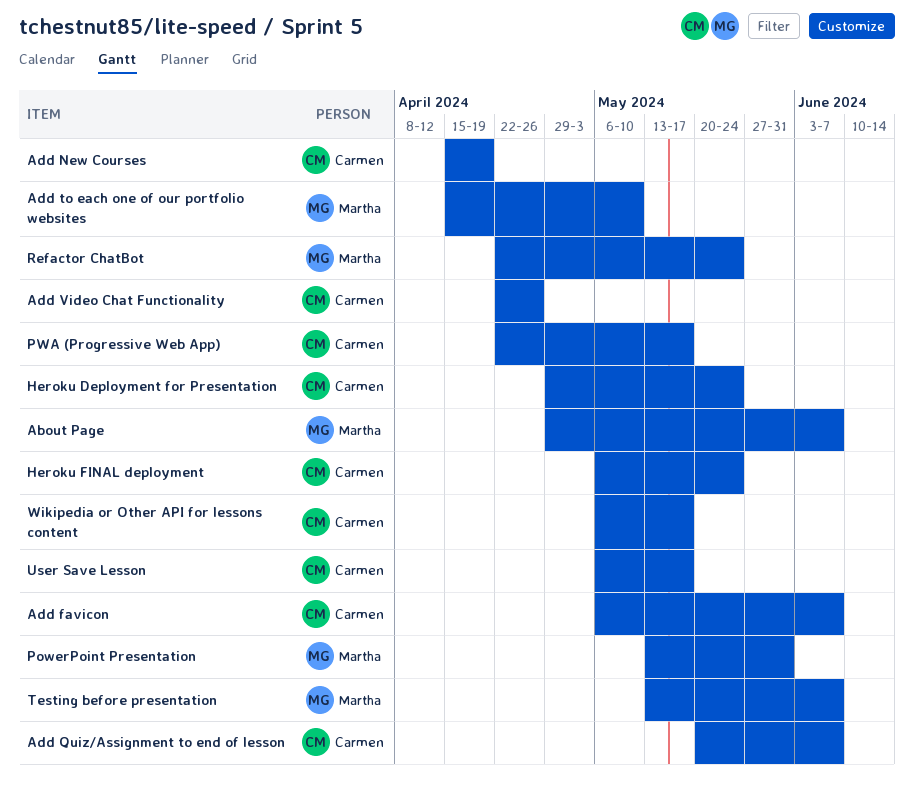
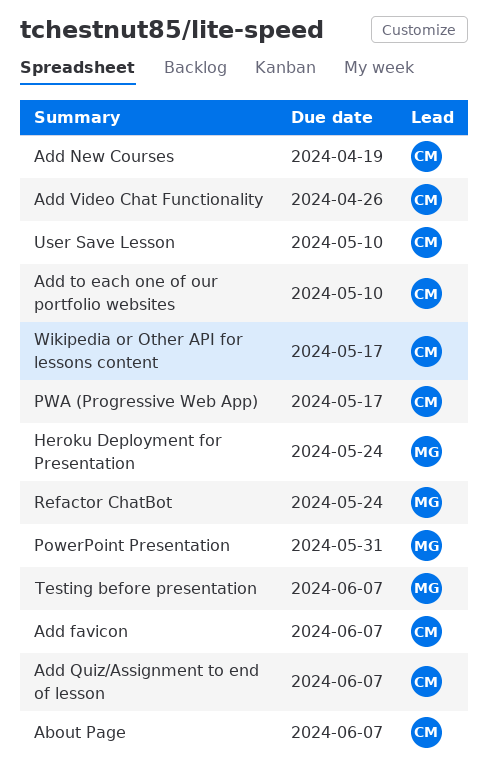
About Page, owner: Martha -> Carmen
Add to each one of our portfolio websites, owner: Martha -> Carmen
Heroku Deployment for Presentation, owner: Carmen -> Martha
Heroku FINAL deployment: present -> none
User Save Lesson, due: May 17 -> May 10

